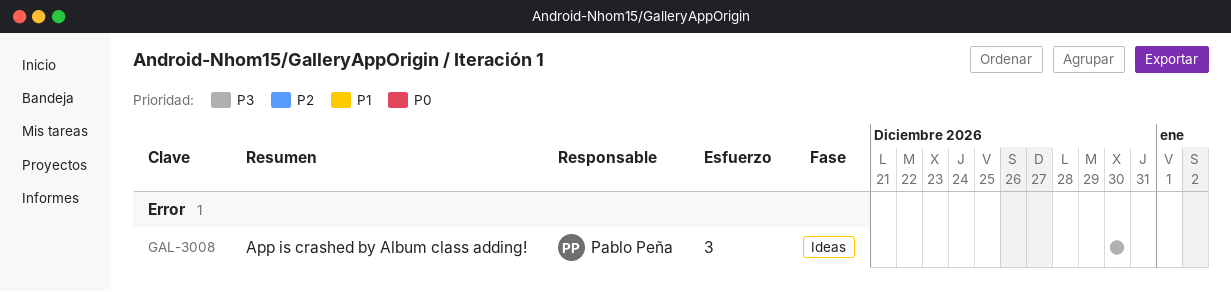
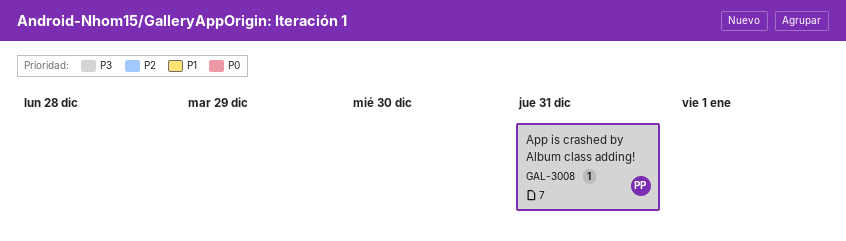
GAL-3008, estimate: 3 -> 1
GAL-3008, due: Dec 30 -> Dec 31

